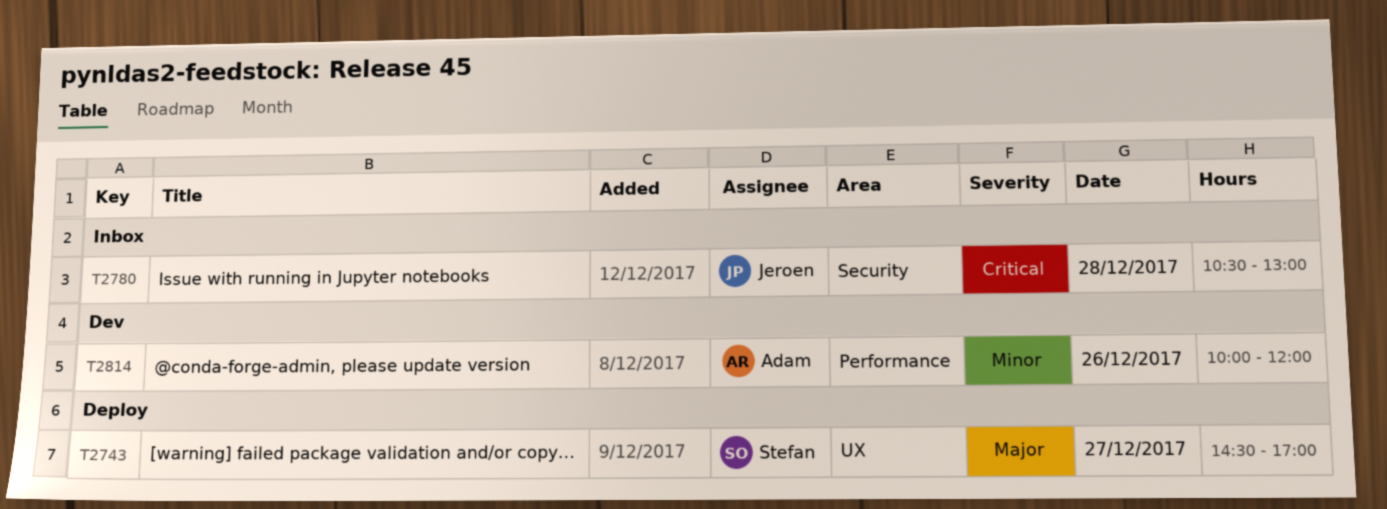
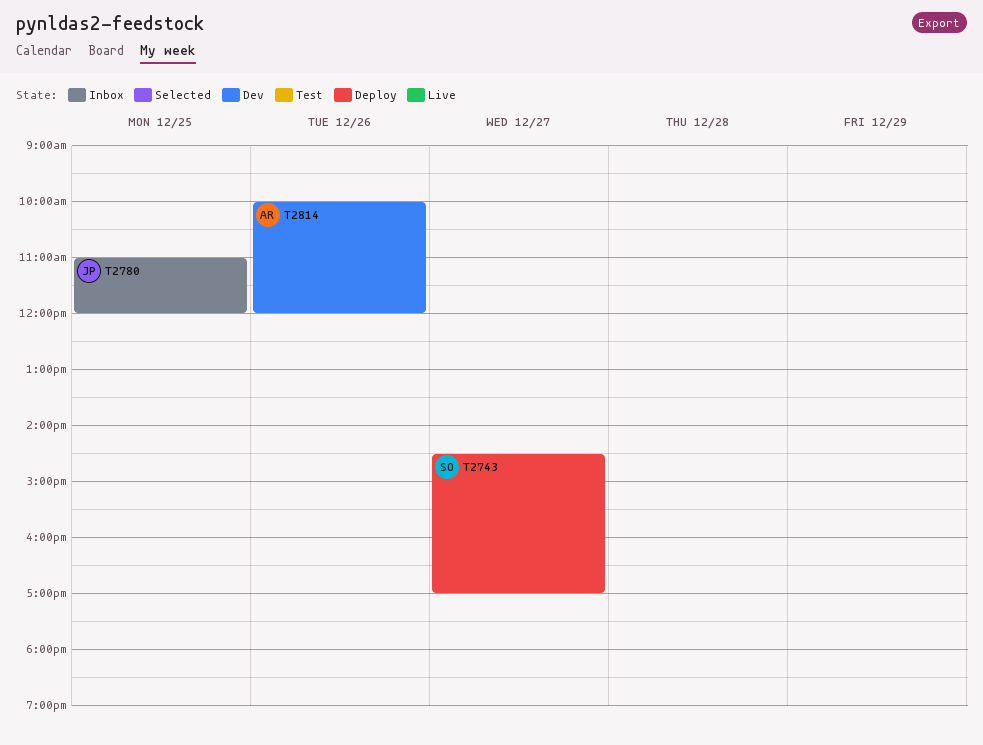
T2780, day: Dec 28 -> Dec 25
T2780, begins: 10:30 -> 11:00
T2780, ends: 13:00 -> 12:00

